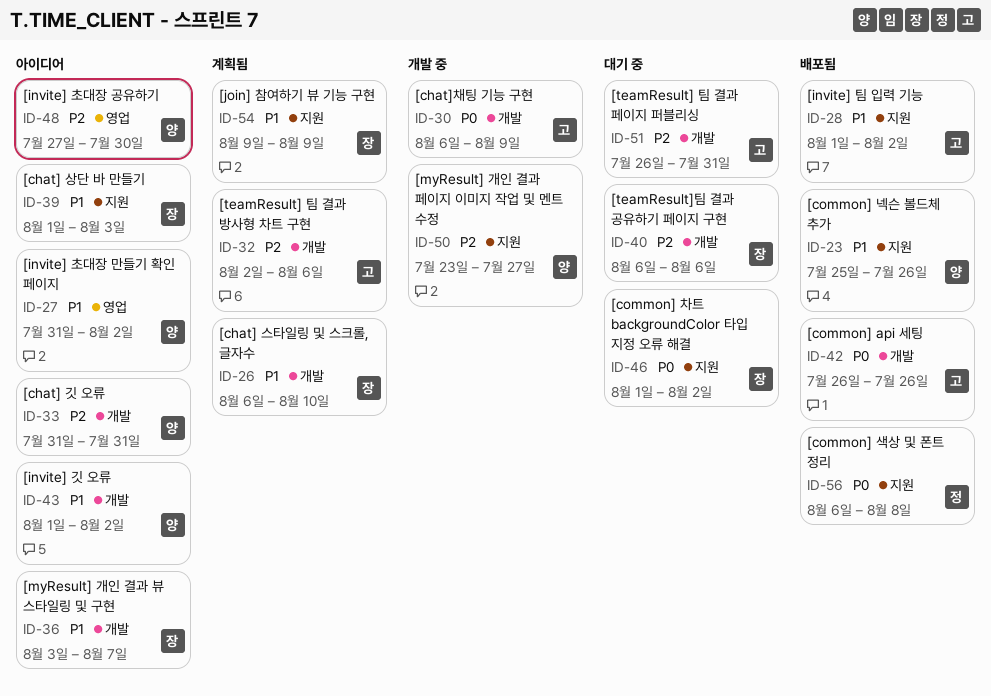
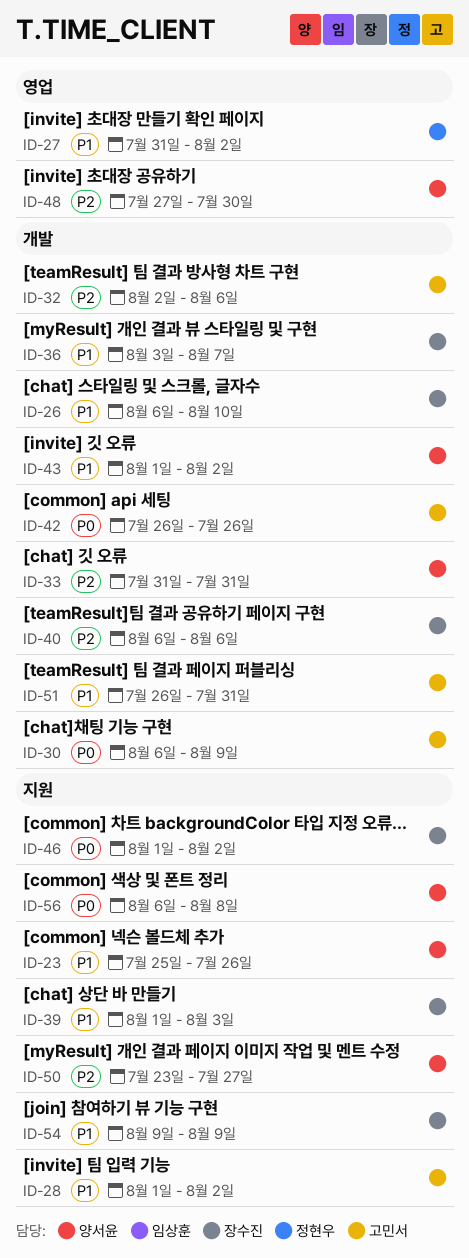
ID-27, owner: 양서윤 -> 정현우
ID-51, priority: P2 -> P1
ID-56, owner: 정현우 -> 양서윤

